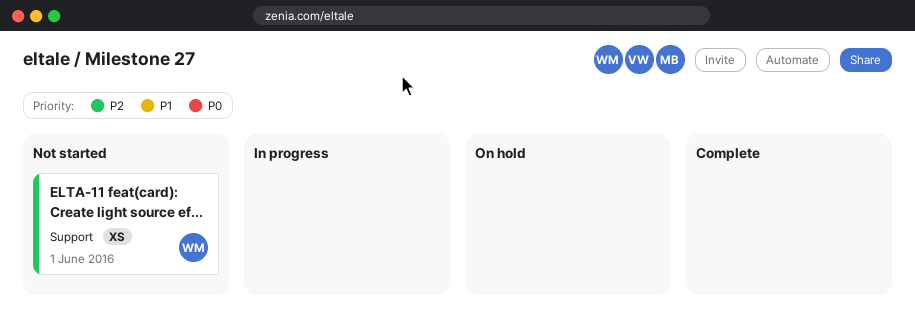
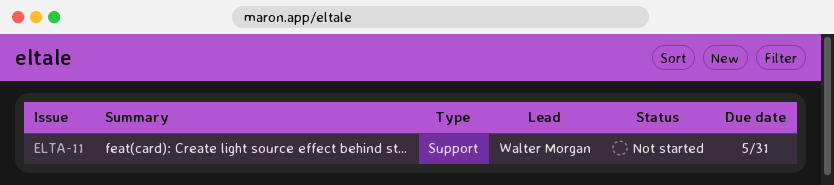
ELTA-11, due: Jun 1 -> May 31

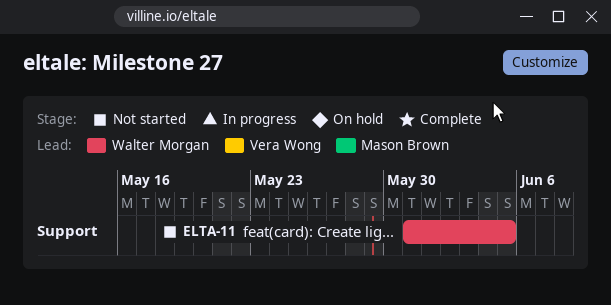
ELTA-11, due: May 31 -> Jun 5

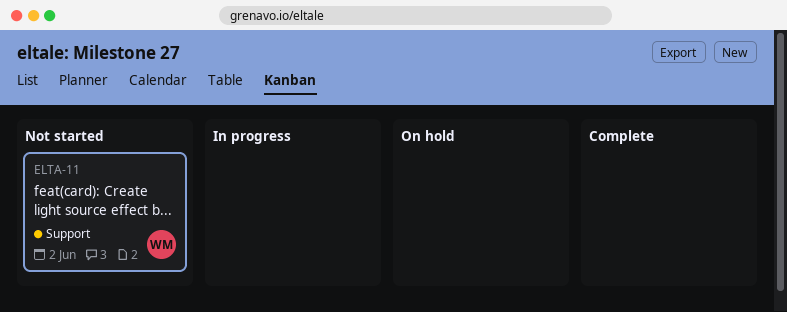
ELTA-11, due: Jun 5 -> Jun 2

